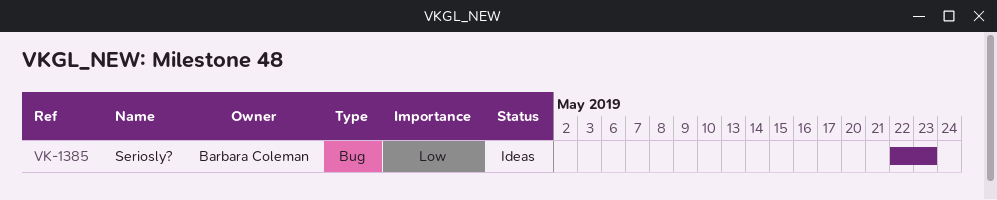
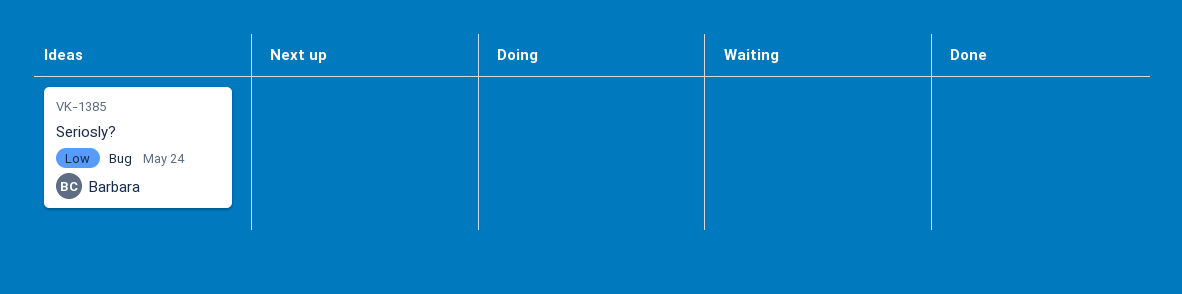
VK-1385, due: May 23 -> May 24

